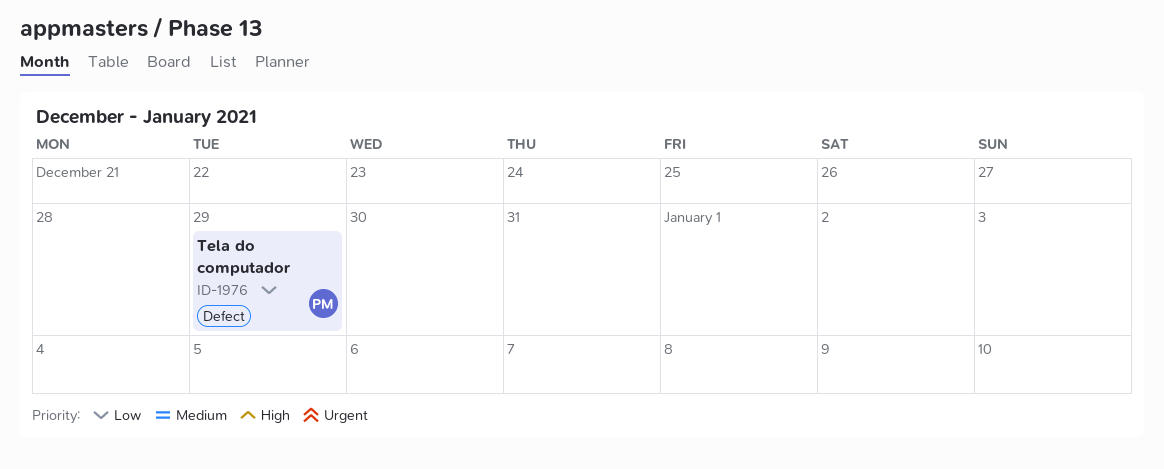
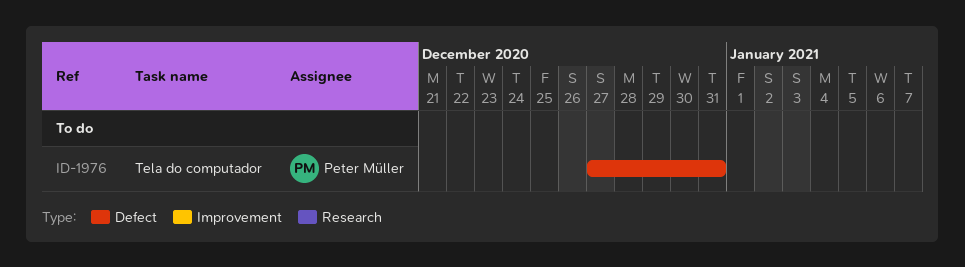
ID-1976, due: Dec 29 -> Dec 31

